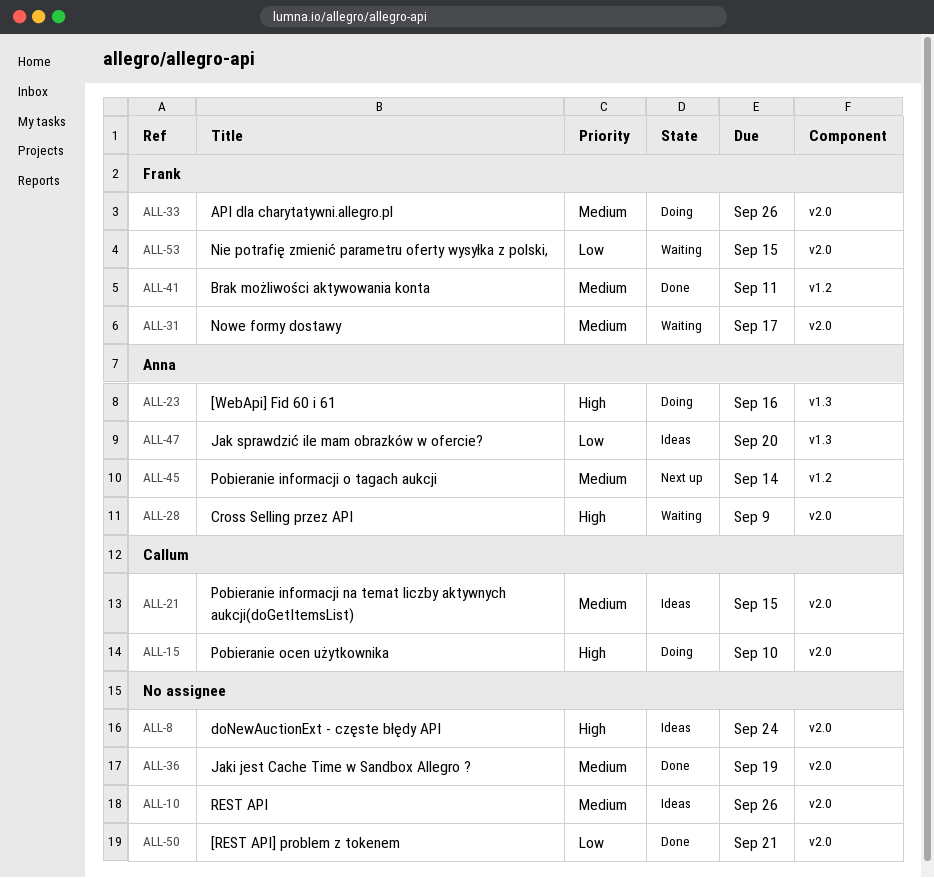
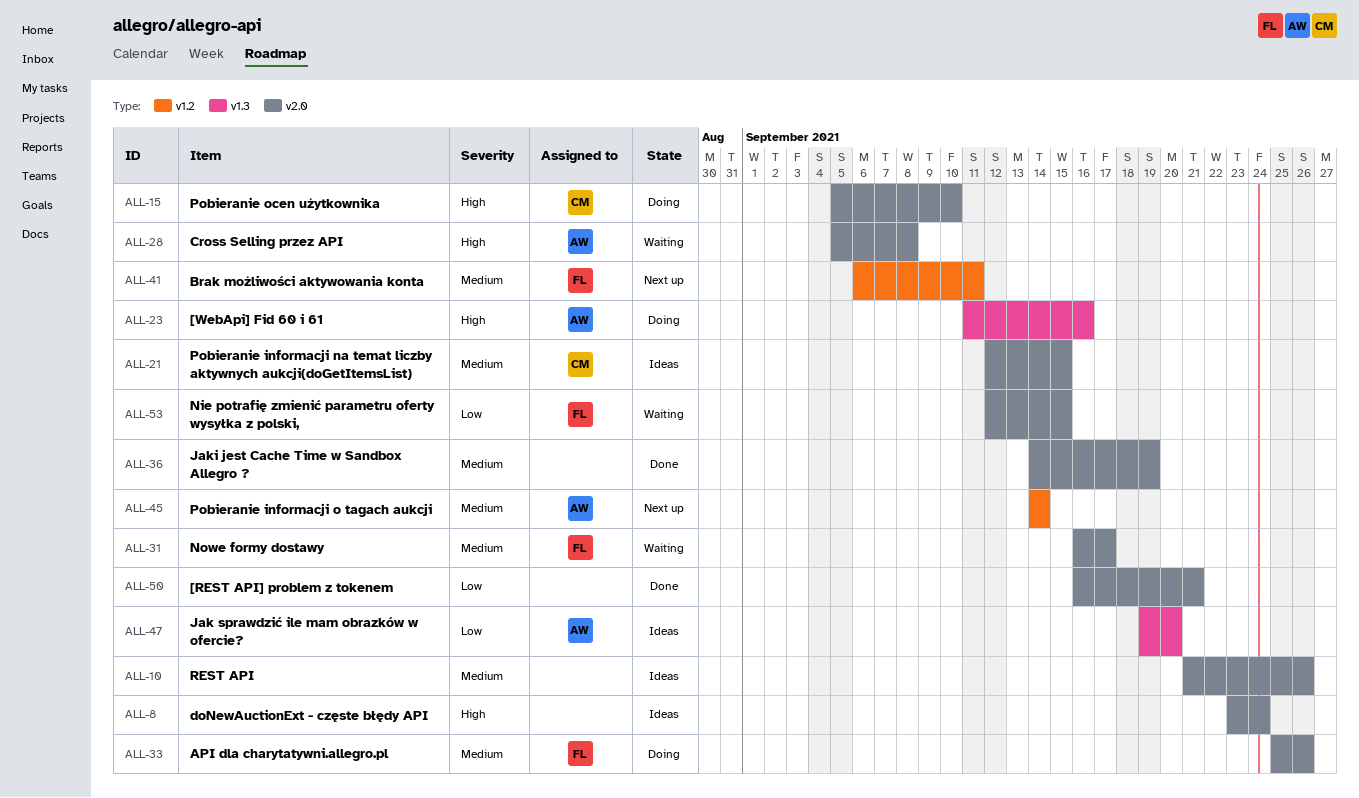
ALL-28, due: Sep 9 -> Sep 8
ALL-41, status: Done -> Next up

